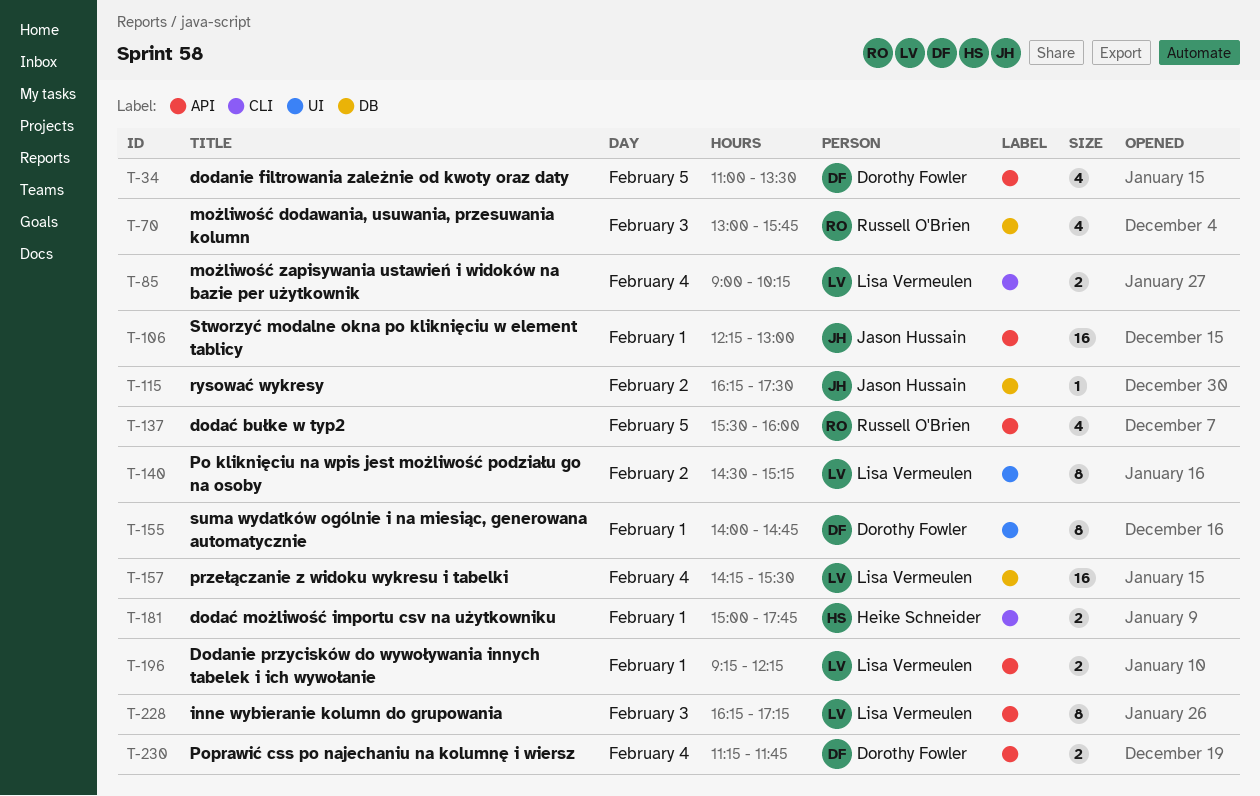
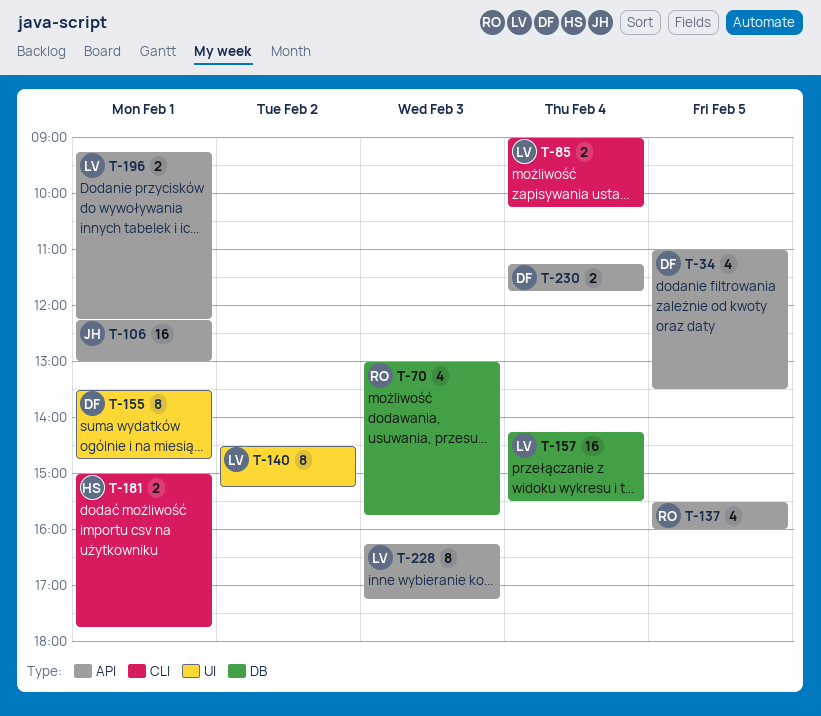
T-115: present -> none
T-155, begins: 14:00 -> 13:30

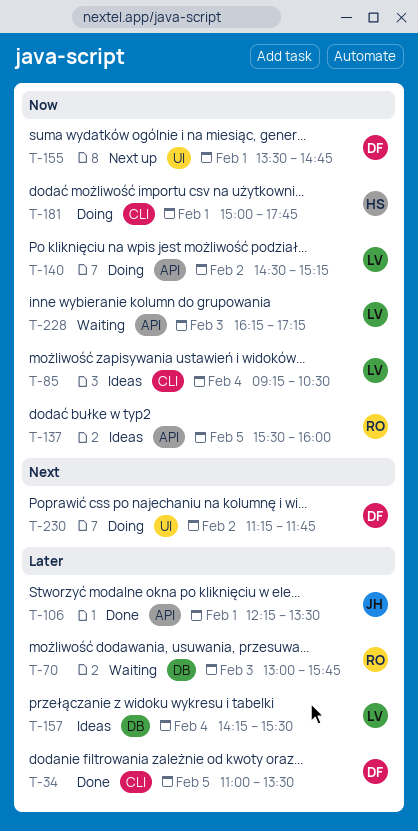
T-34, label: API -> CLI
T-85, begins: 09:00 -> 09:15
T-85, ends: 10:15 -> 10:30
T-106, ends: 13:00 -> 13:30
T-140, label: UI -> API
T-196: present -> none
T-230, label: API -> UI
T-230, day: Feb 4 -> Feb 2

